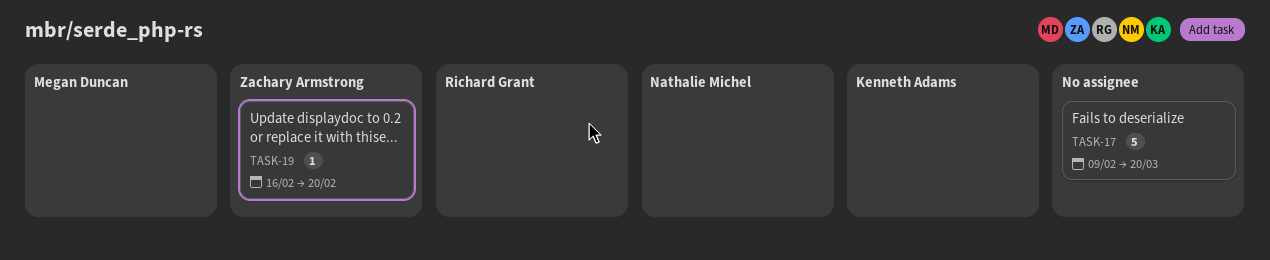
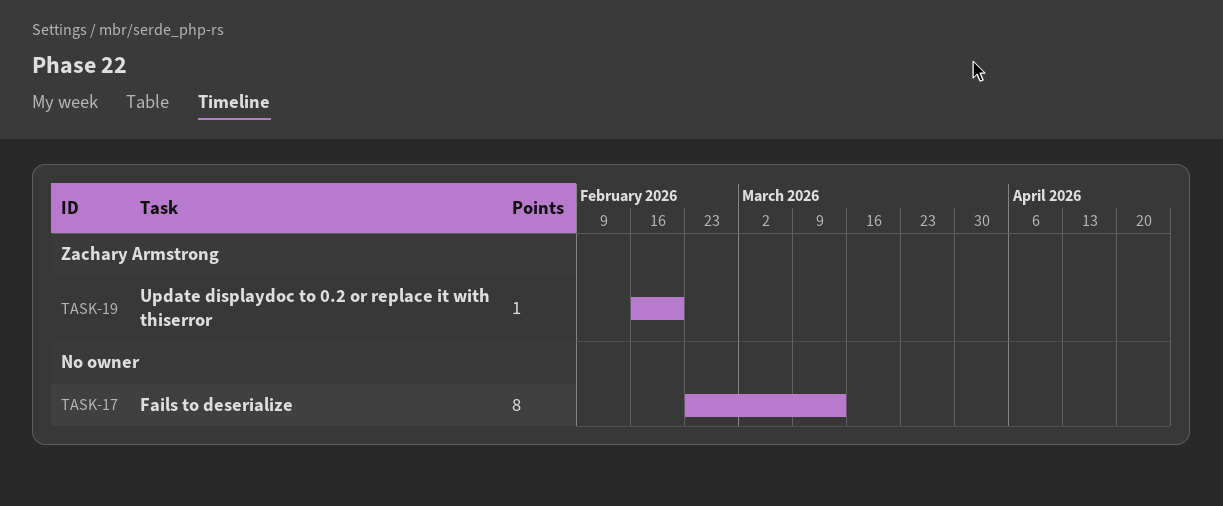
TASK-17, estimate: 5 -> 8
TASK-17, start: Feb 9 -> Feb 23
TASK-17, due: Mar 20 -> Mar 13

